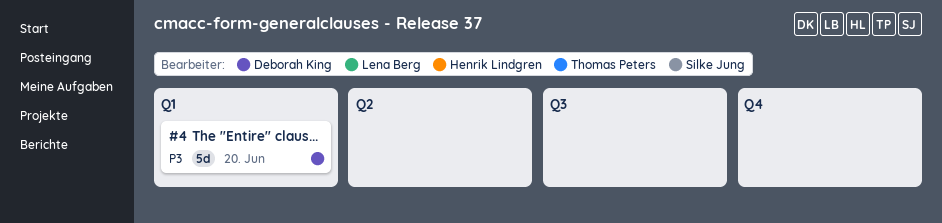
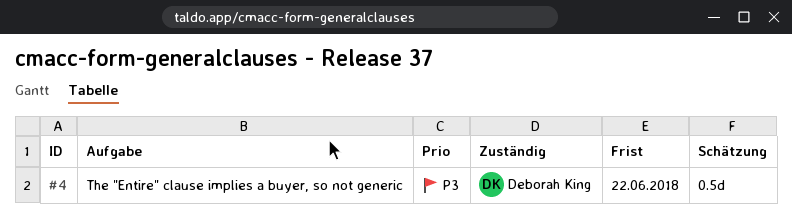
#4, estimate: 5d -> 0.5d
#4, due: Jun 20 -> Jun 22

